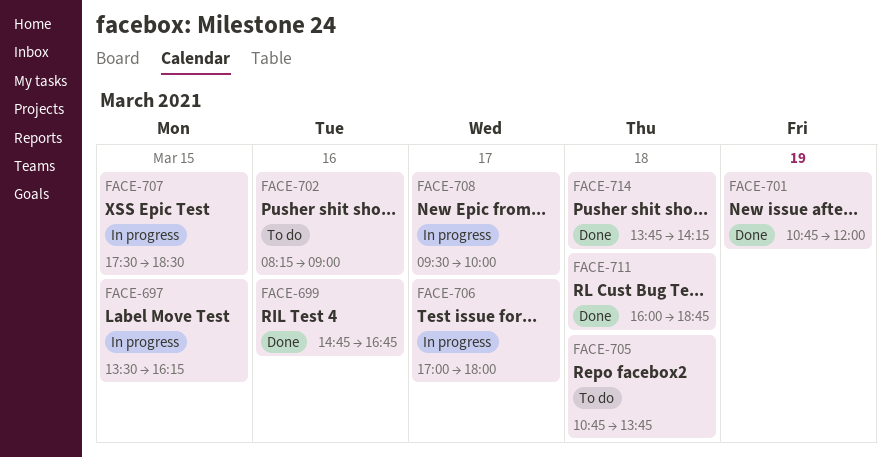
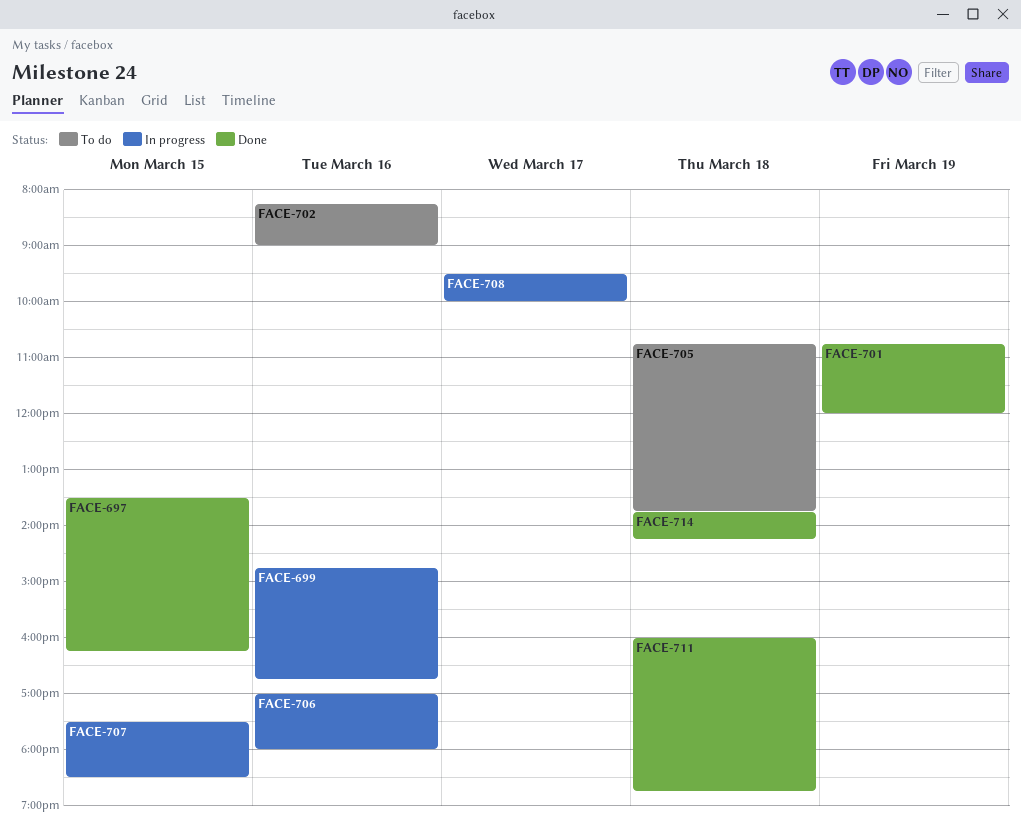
FACE-697, status: In progress -> Done
FACE-699, status: Done -> In progress
FACE-706, day: Mar 17 -> Mar 16

